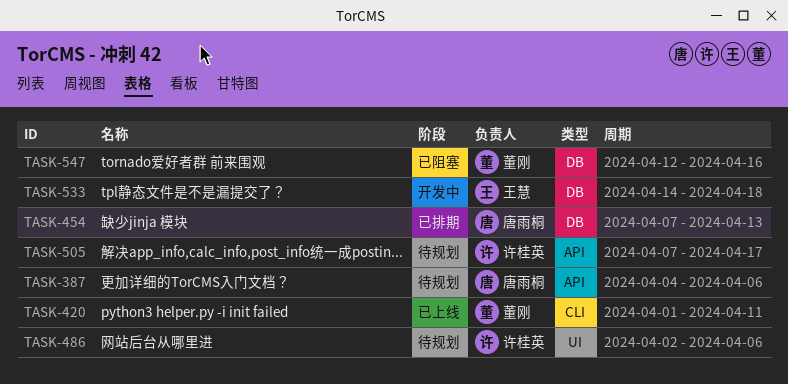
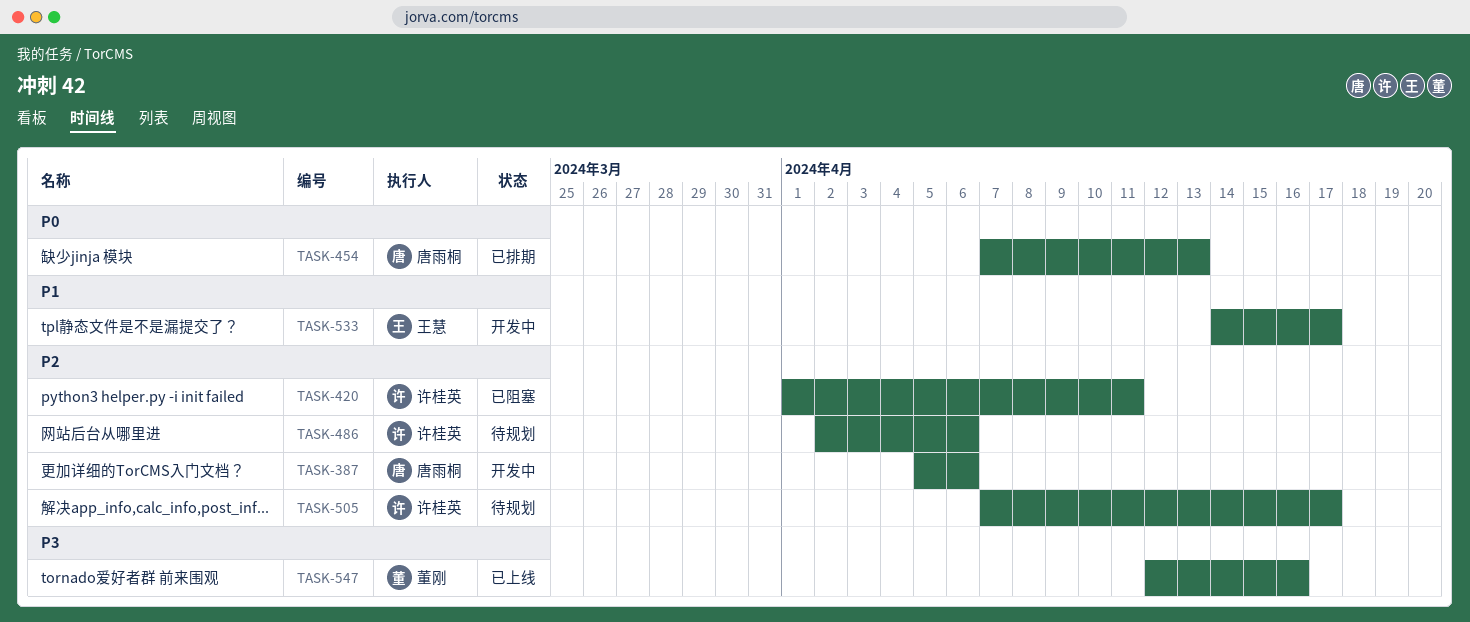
TASK-387, status: 待规划 -> 开发中
TASK-387, start: Apr 4 -> Apr 5
TASK-420, status: 已上线 -> 已阻塞
TASK-420, owner: 董刚 -> 许桂英
TASK-533, due: Apr 18 -> Apr 17
TASK-547, status: 已阻塞 -> 已上线

